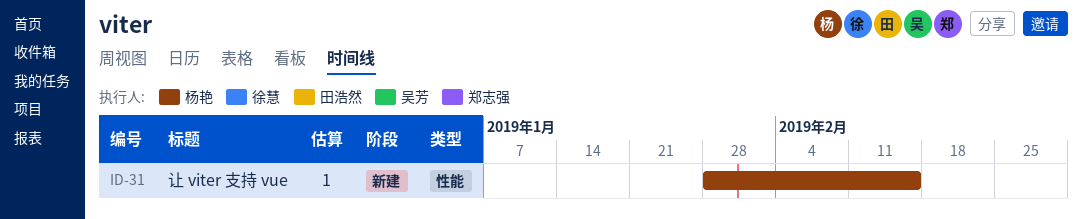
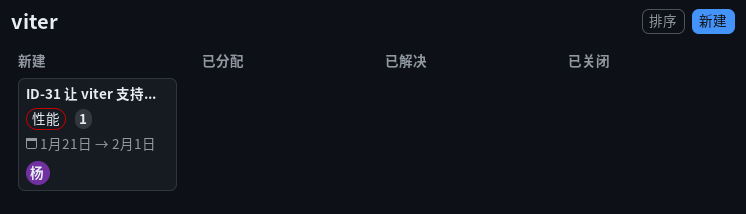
ID-31, start: Jan 28 -> Jan 21
ID-31, due: Feb 15 -> Feb 1

